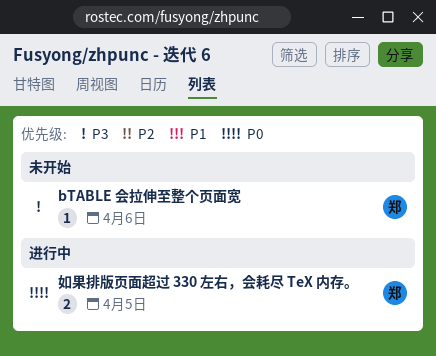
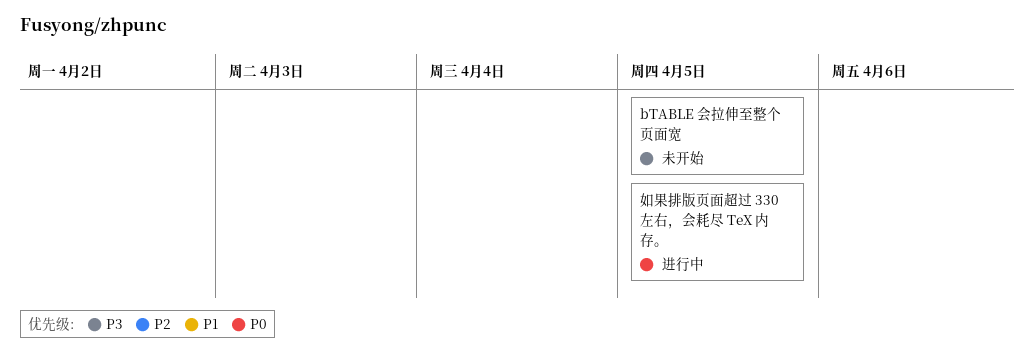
bTABLE 会拉伸至整个页面宽, due: Apr 6 -> Apr 5

